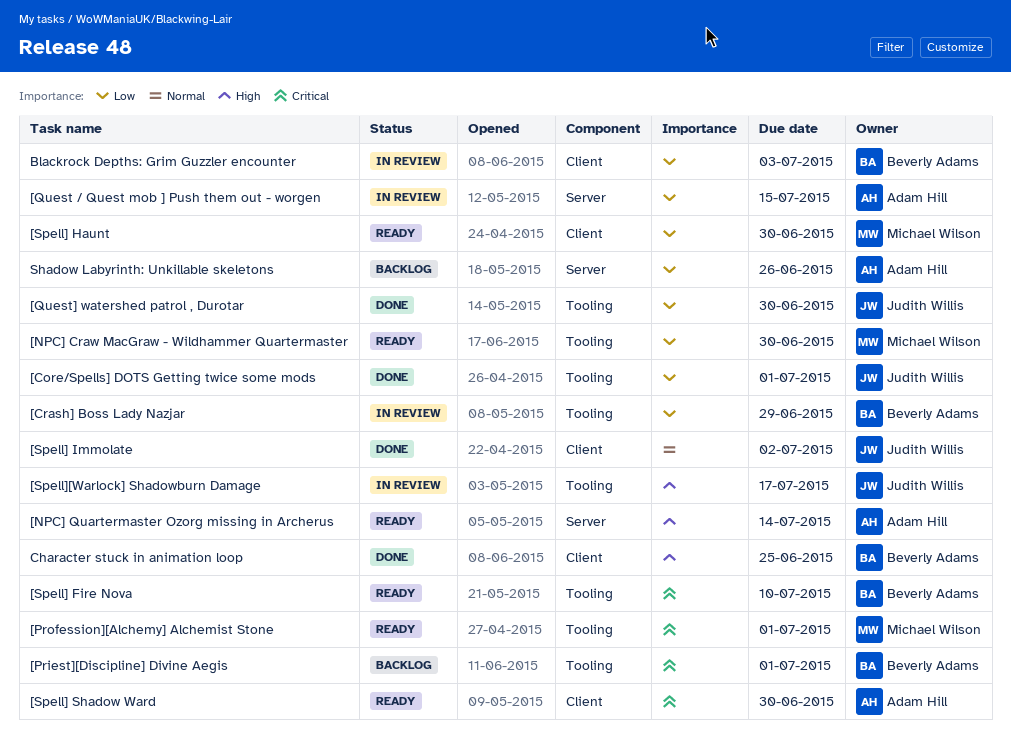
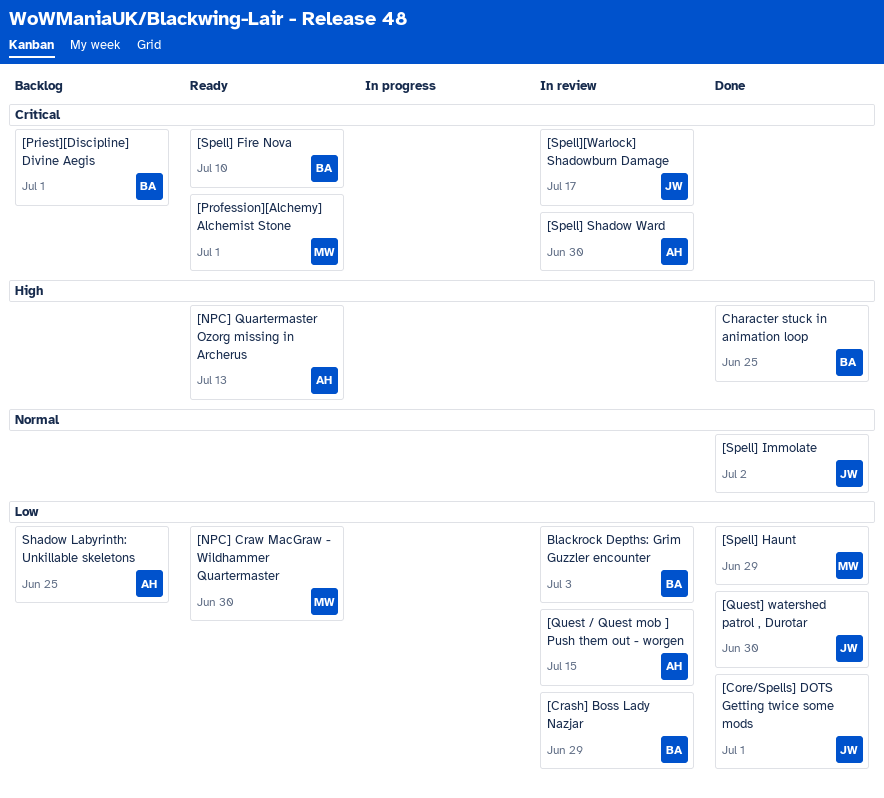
[NPC] Quartermaster Ozorg missing in Archerus, due: Jul 14 -> Jul 13
[Spell] Haunt, status: Ready -> Done
[Spell] Haunt, due: Jun 30 -> Jun 29
[Spell] Shadow Ward, status: Ready -> In review
[Spell][Warlock] Shadowburn Damage, priority: High -> Critical
Shadow Labyrinth: Unkillable skeletons, due: Jun 26 -> Jun 25

